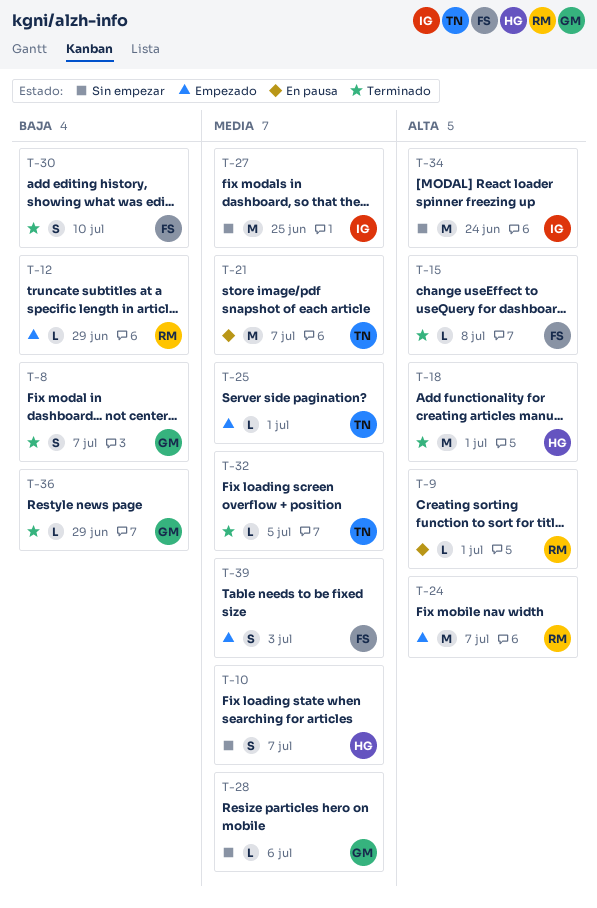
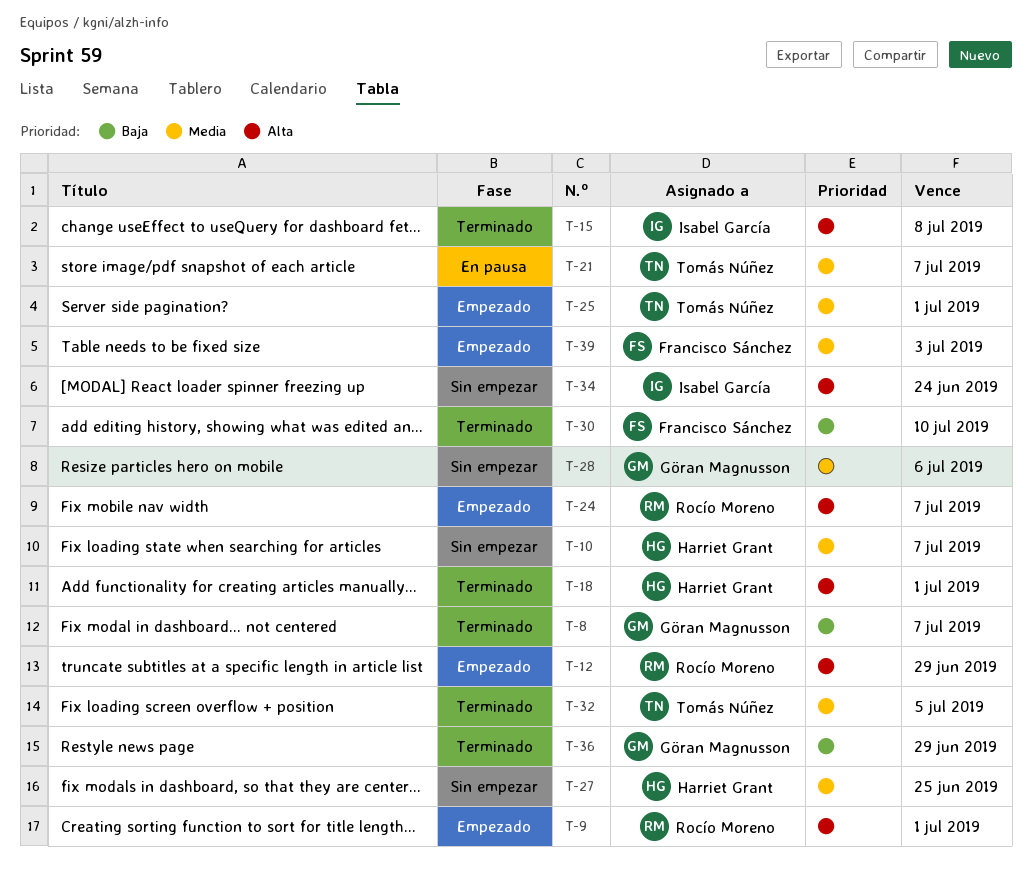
T-9, status: En pausa -> Empezado
T-12, priority: Baja -> Alta
T-15, owner: Francisco Sánchez -> Isabel García
T-27, owner: Isabel García -> Harriet Grant

